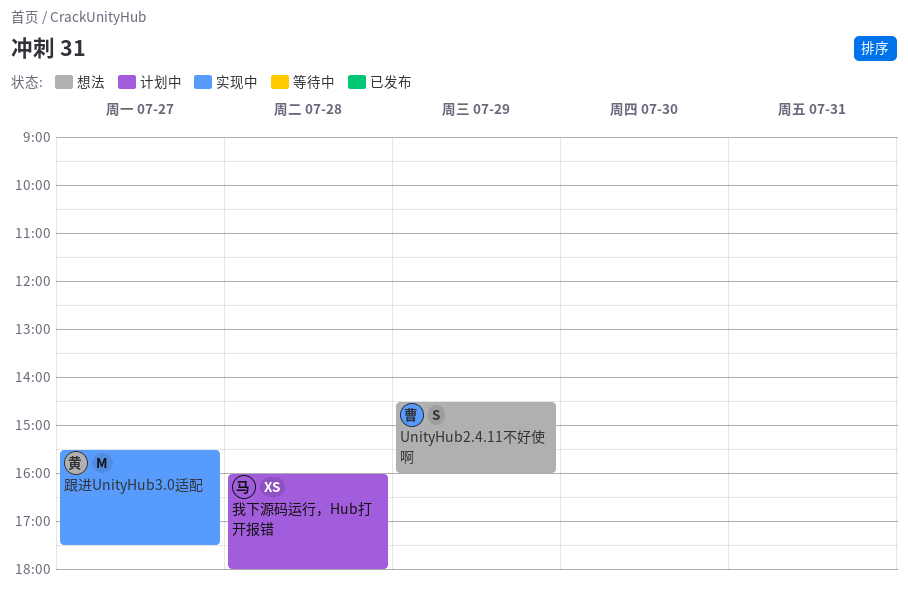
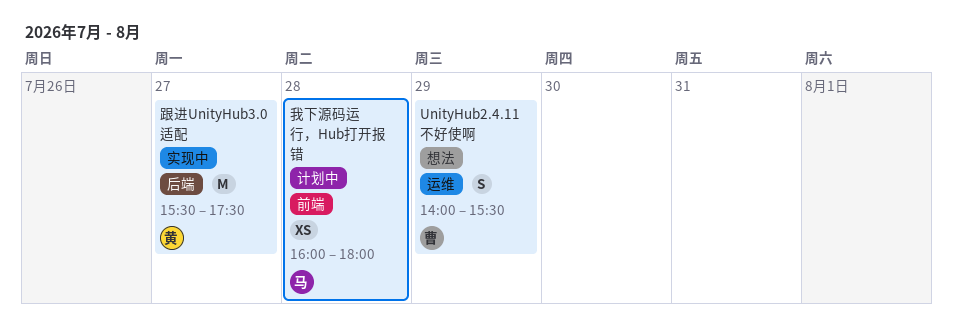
UnityHub2.4.11不好使啊, begins: 14:30 -> 14:00
UnityHub2.4.11不好使啊, ends: 16:00 -> 15:30

